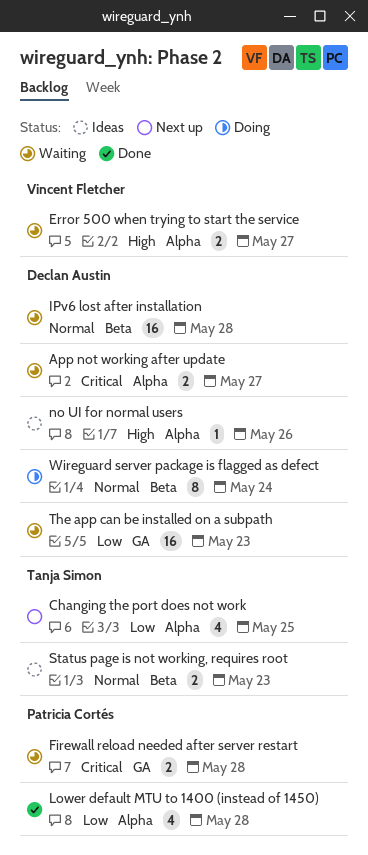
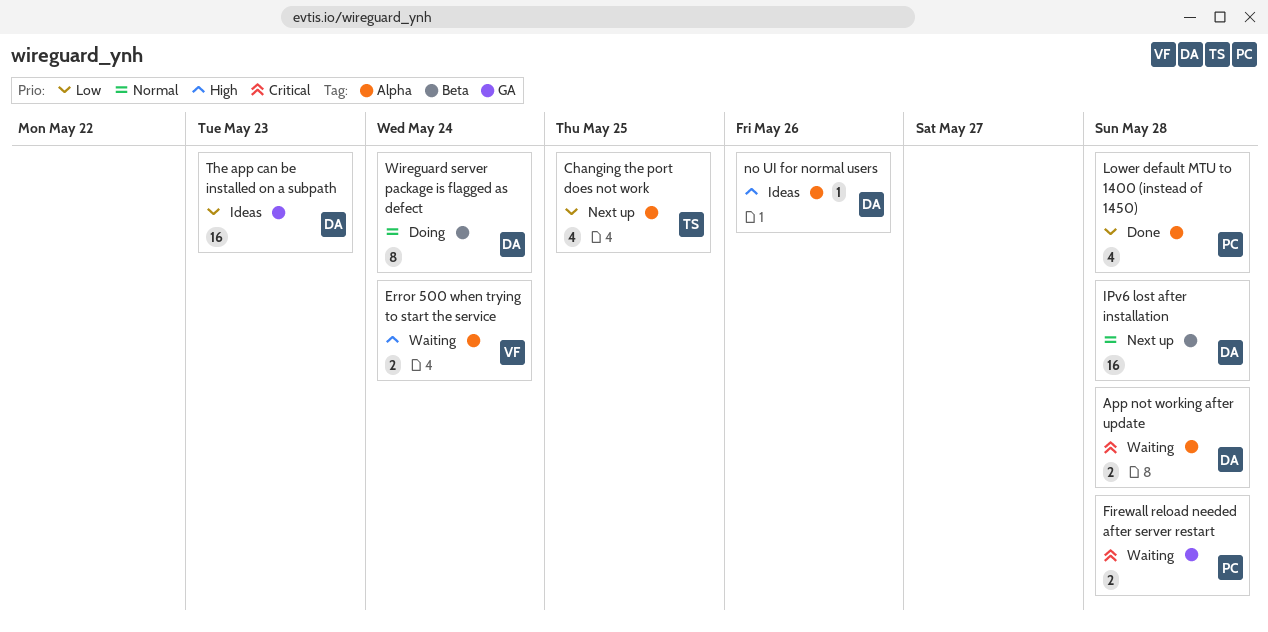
App not working after update, due: May 27 -> May 28
Error 500 when trying to start the service, due: May 27 -> May 24
IPv6 lost after installation, status: Waiting -> Next up
Status page is not working, requires root: present -> none
The app can be installed on a subpath, status: Waiting -> Ideas

